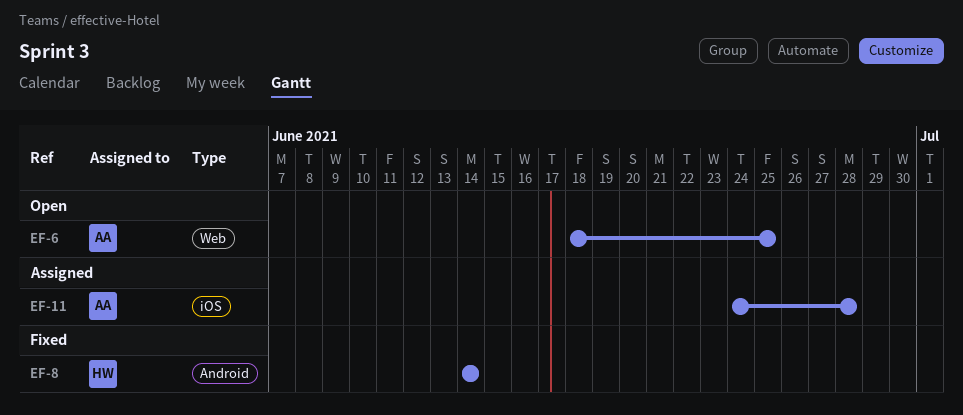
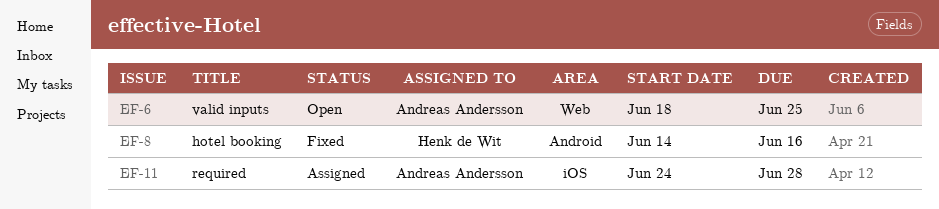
EF-8, due: Jun 14 -> Jun 16

